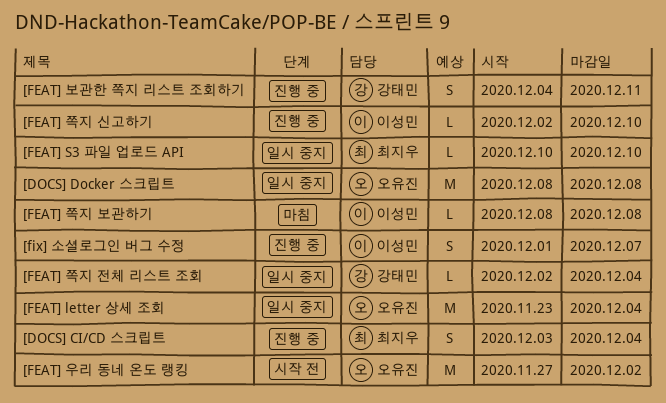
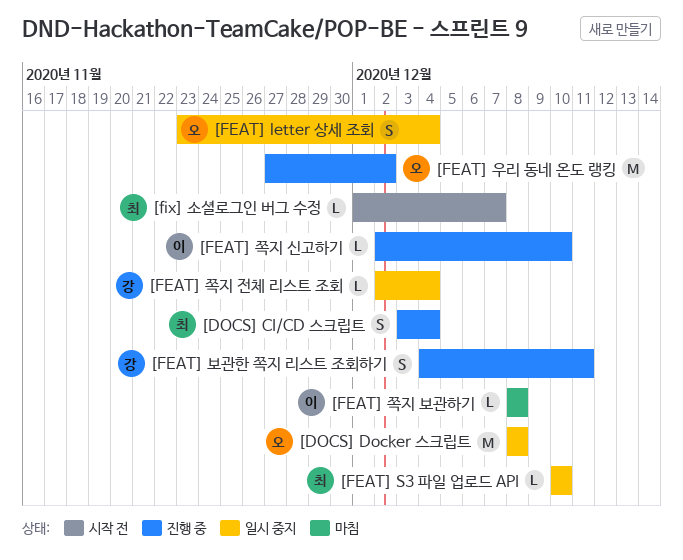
[FEAT] letter 상세 조회, estimate: M -> S
[FEAT] 우리 동네 온도 랭킹, status: 시작 전 -> 진행 중
[fix] 소셜로그인 버그 수정, status: 진행 중 -> 시작 전
[fix] 소셜로그인 버그 수정, owner: 이성민 -> 최지우
[fix] 소셜로그인 버그 수정, estimate: S -> L

